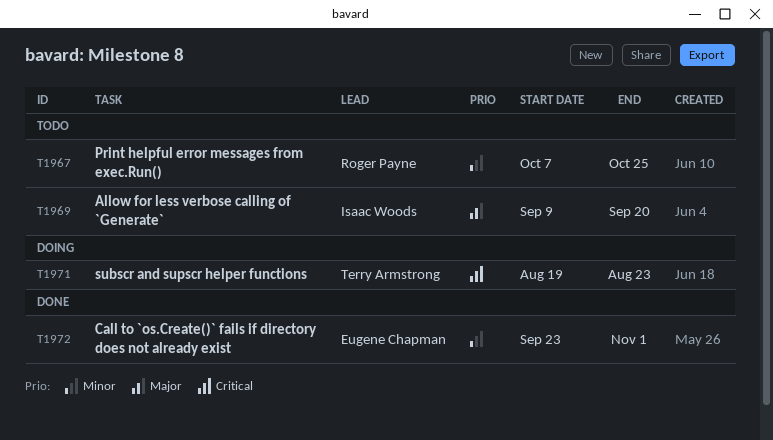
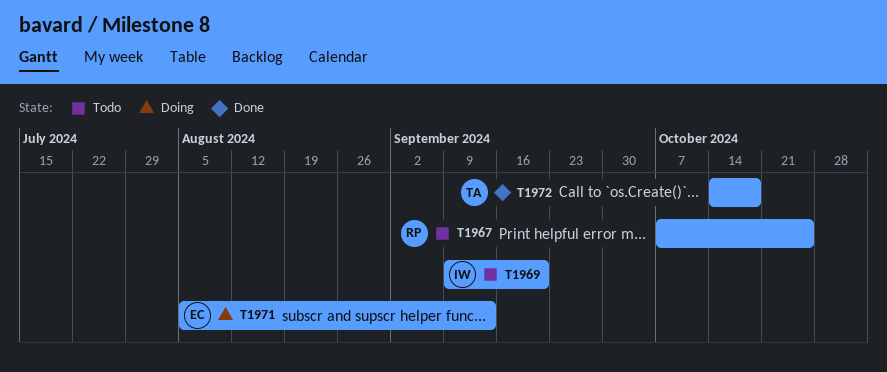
T1971, owner: Terry Armstrong -> Eugene Chapman
T1971, start: Aug 19 -> Aug 5
T1971, due: Aug 23 -> Sep 13
T1972, owner: Eugene Chapman -> Terry Armstrong
T1972, start: Sep 23 -> Oct 14
T1972, due: Nov 1 -> Oct 18

